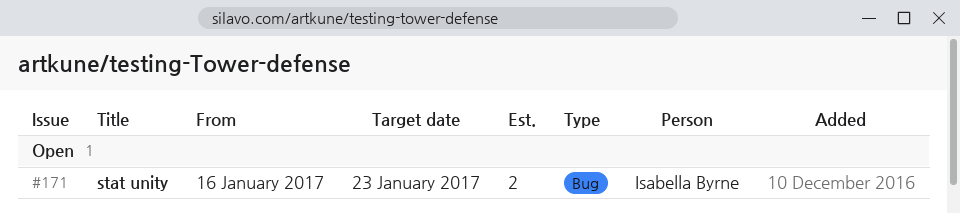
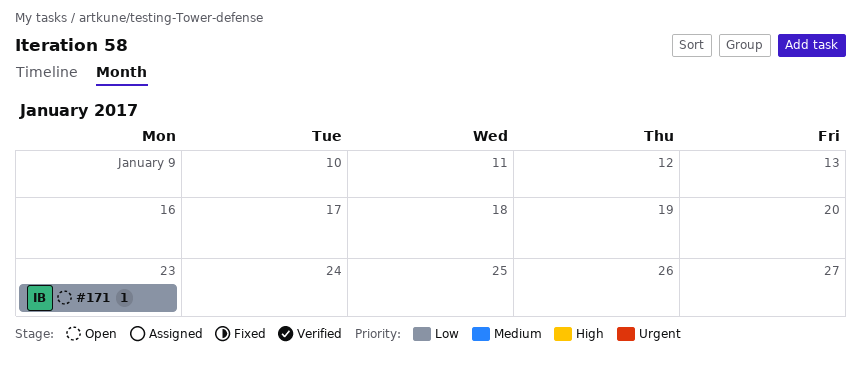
#171, estimate: 2 -> 1
#171, start: Jan 16 -> Jan 23

